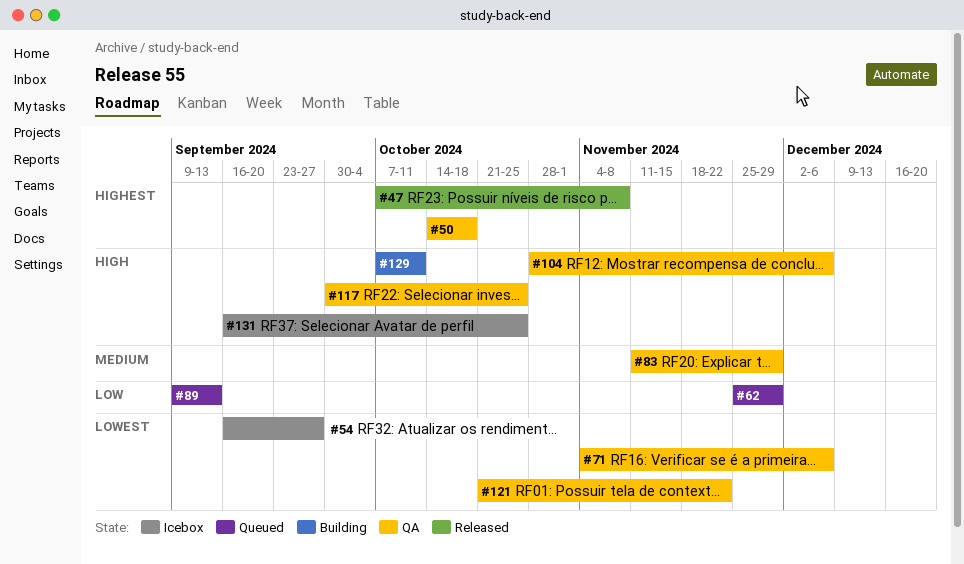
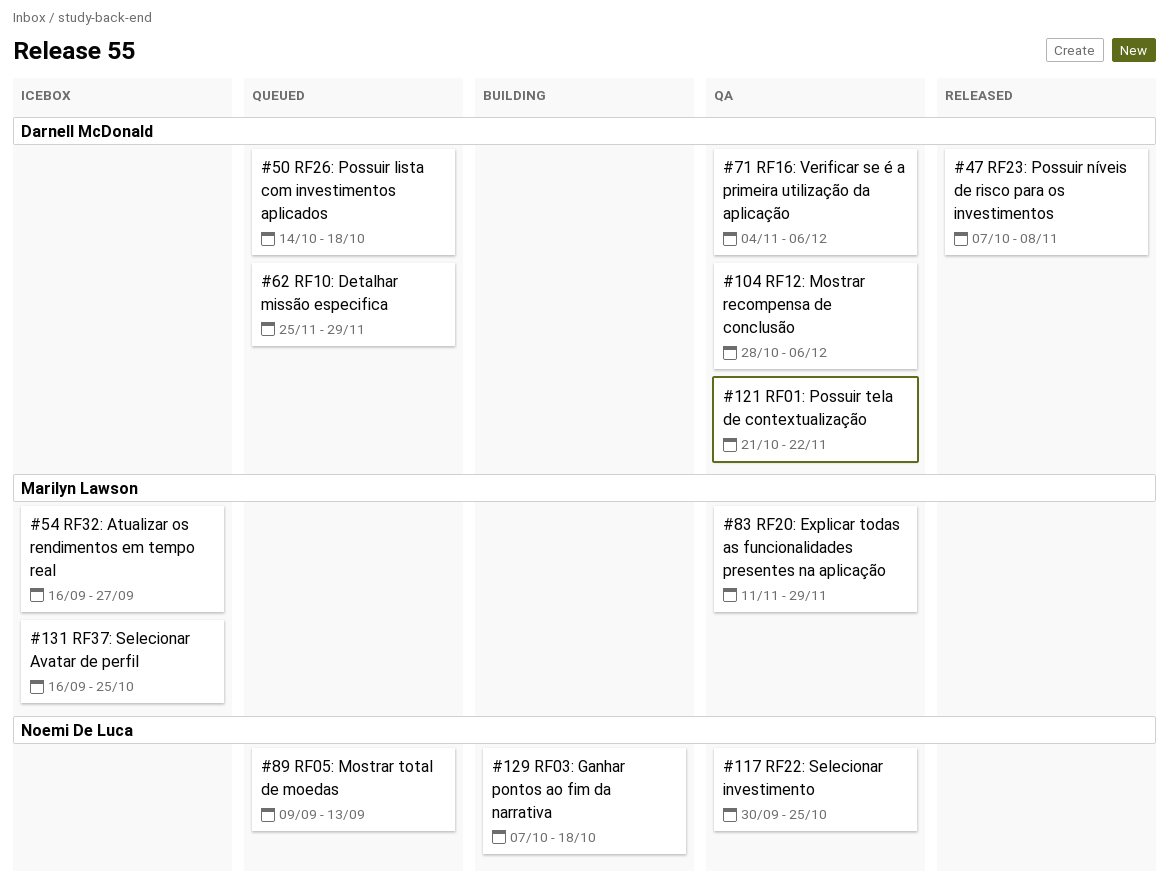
#50, status: QA -> Queued
#129, due: Oct 11 -> Oct 18

